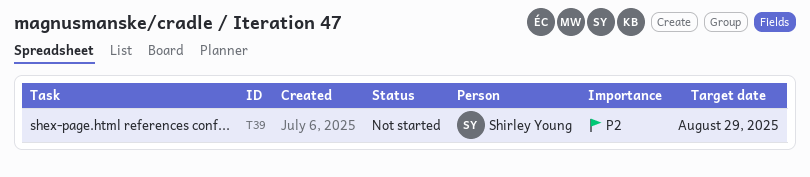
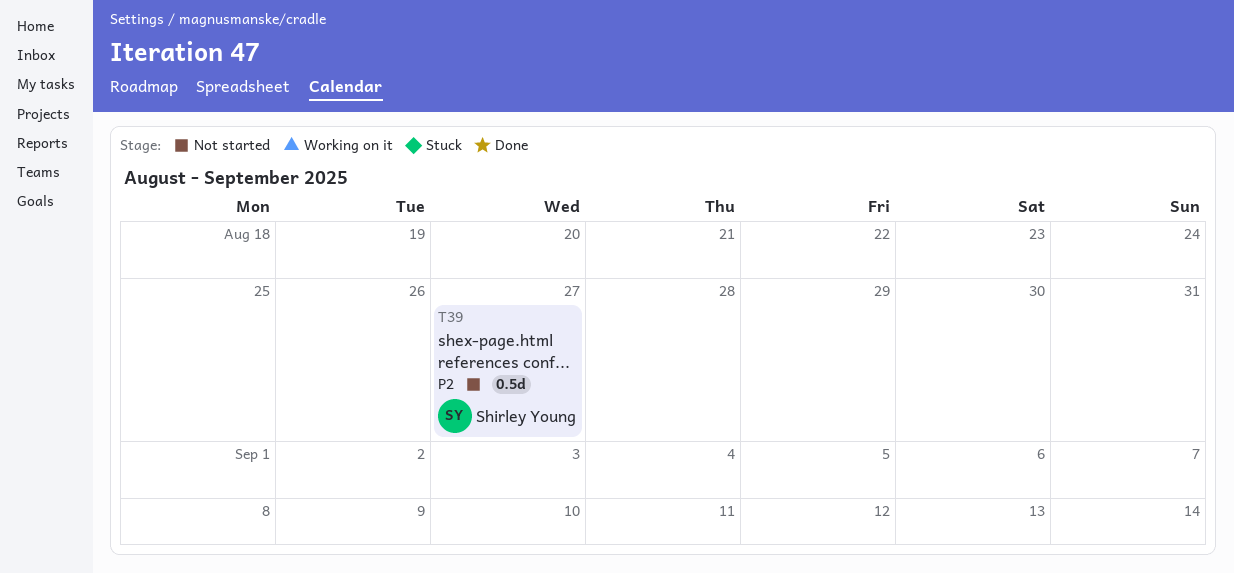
T39, due: Aug 29 -> Aug 27

